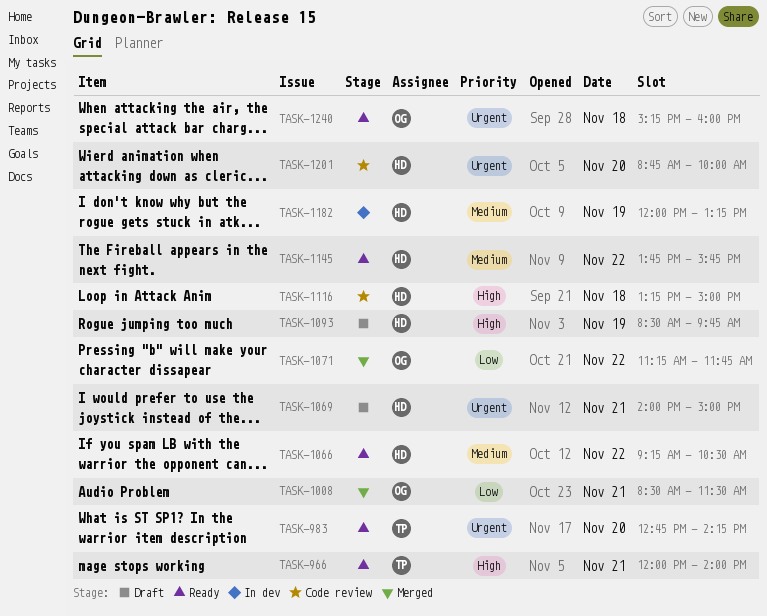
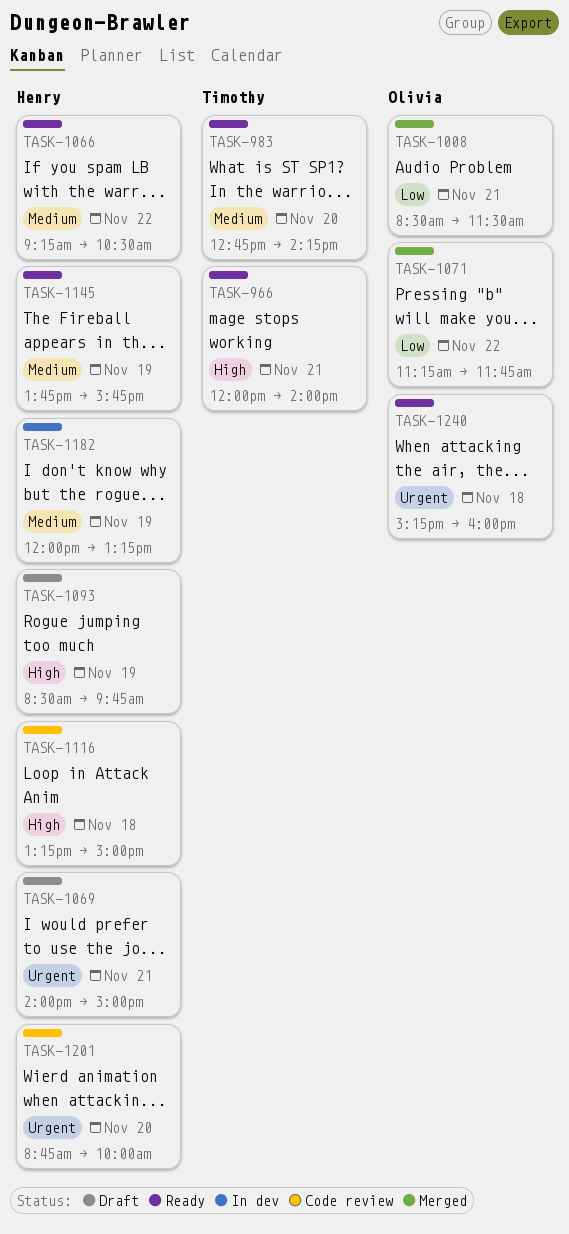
TASK-983, priority: Urgent -> Medium
TASK-1145, day: Nov 22 -> Nov 19

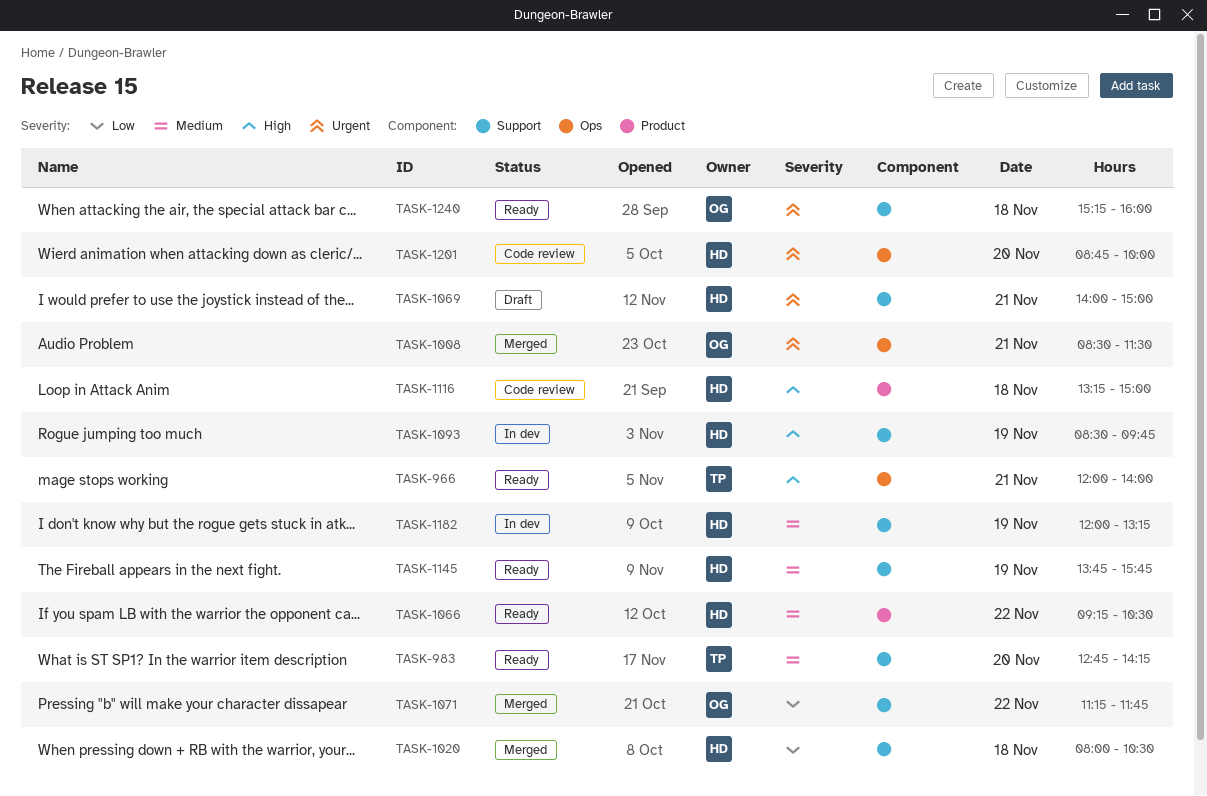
TASK-1008, priority: Low -> Urgent
TASK-1020: none -> present
TASK-1093, status: Draft -> In dev

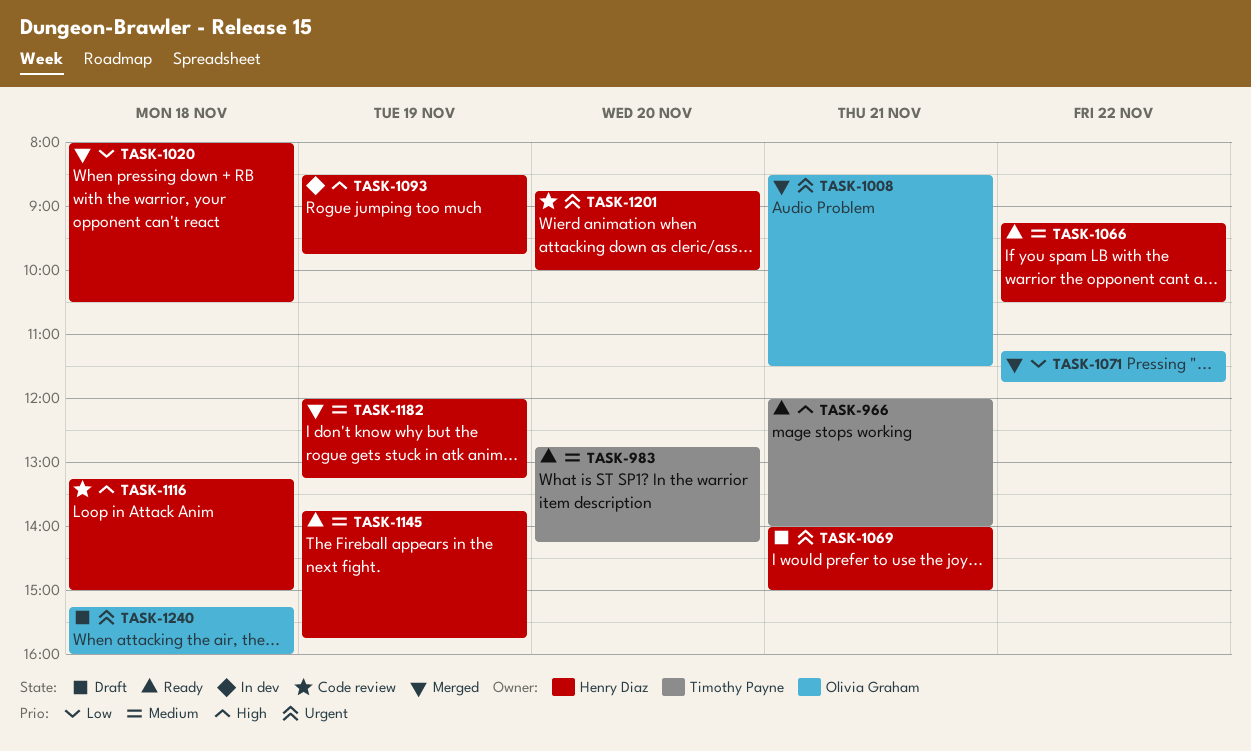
TASK-1182, status: In dev -> Merged
TASK-1240, status: Ready -> Draft

